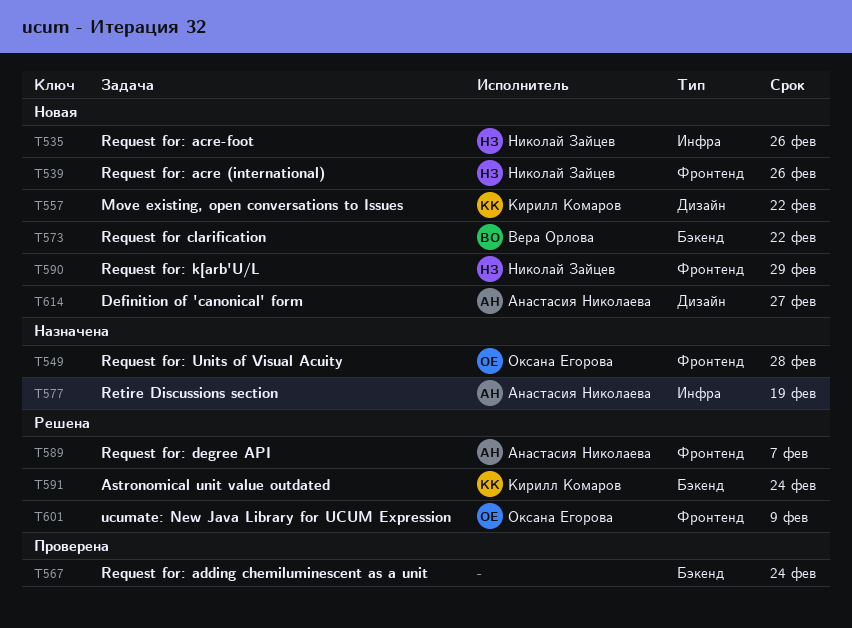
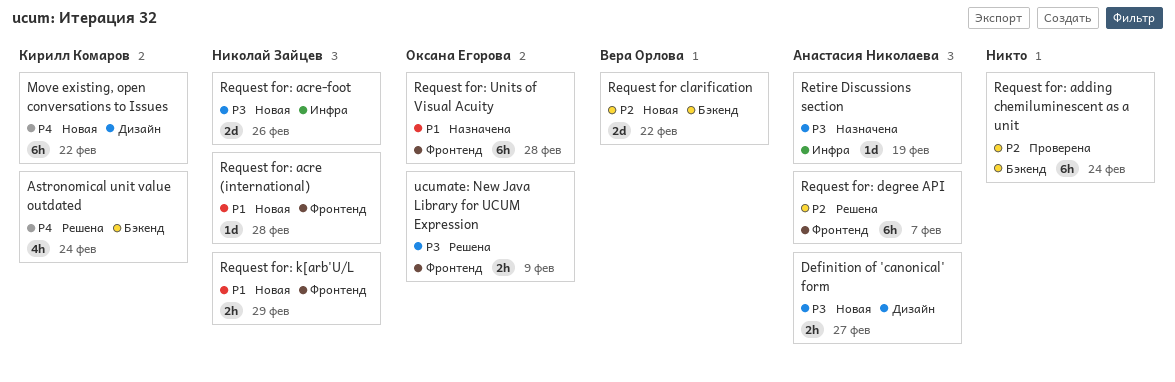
Request for: acre (international), due: Feb 26 -> Feb 28

